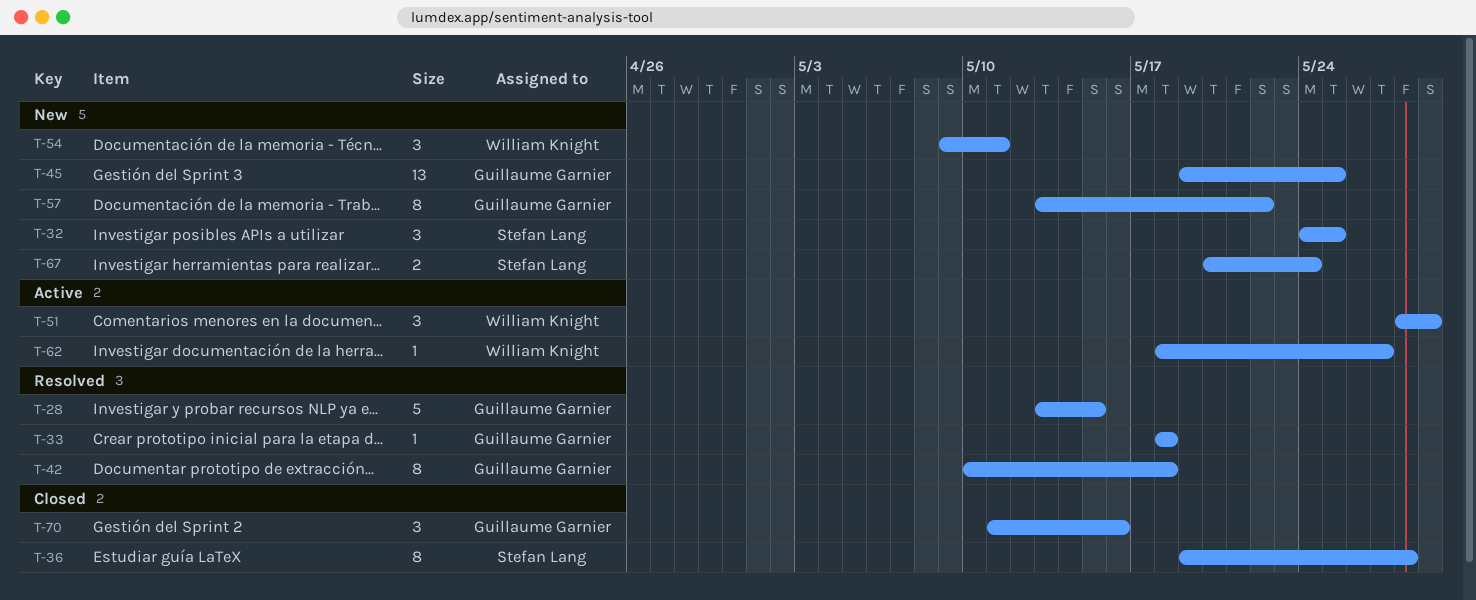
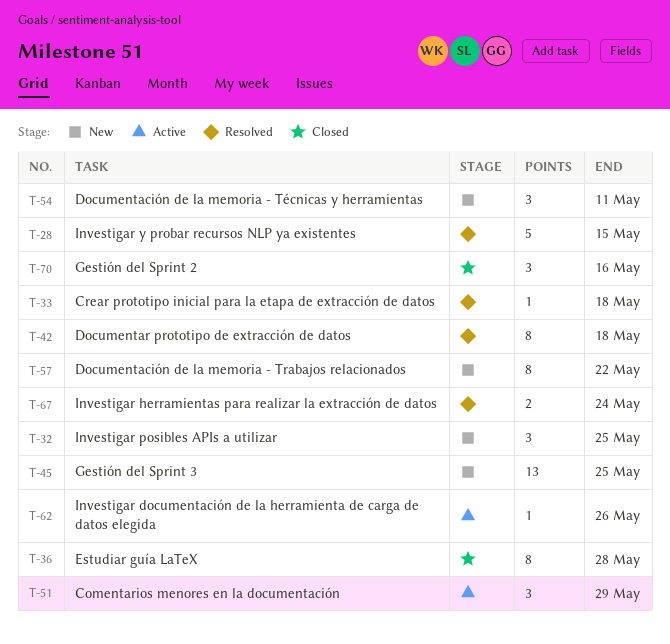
T-62, due: May 27 -> May 26
T-67, status: New -> Resolved

